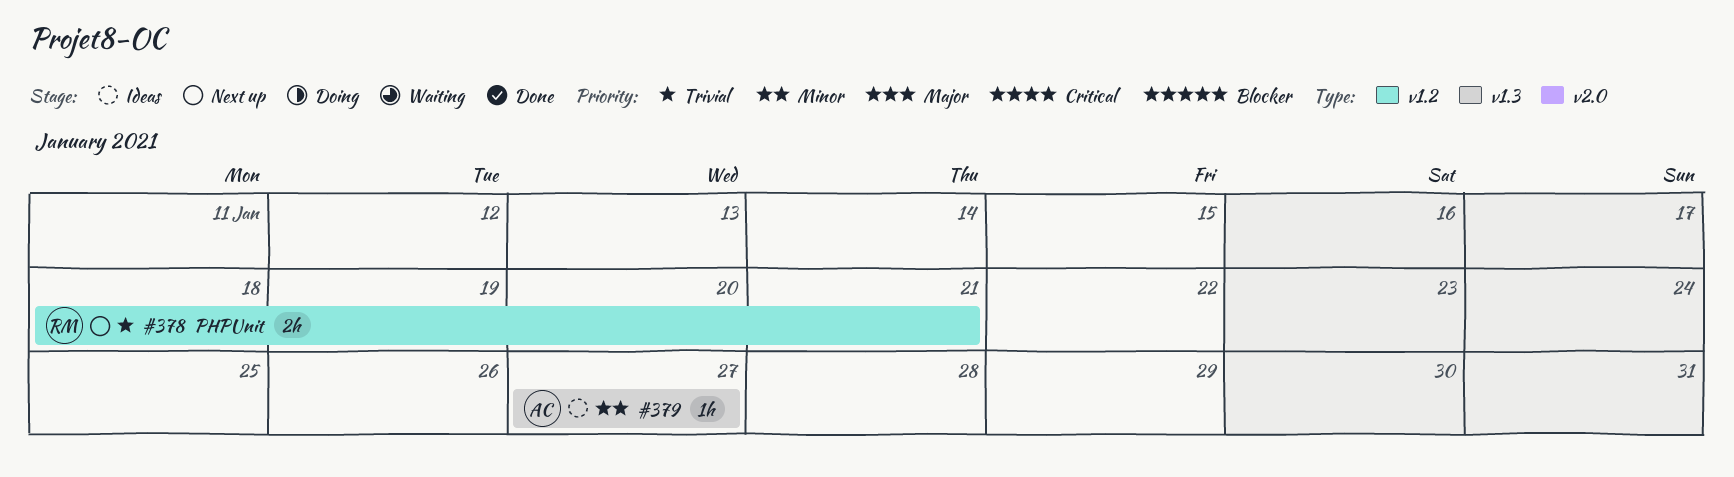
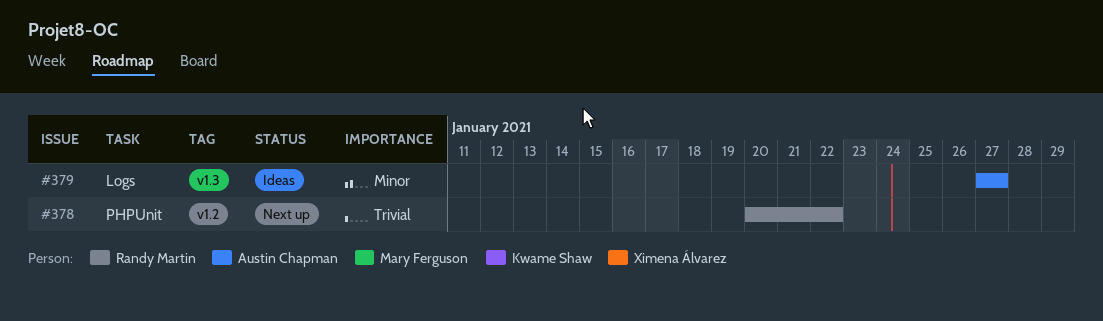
#378, start: Jan 18 -> Jan 20
#378, due: Jan 21 -> Jan 22

